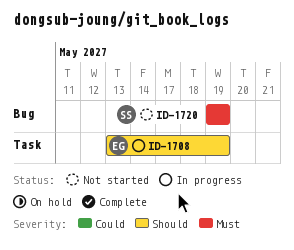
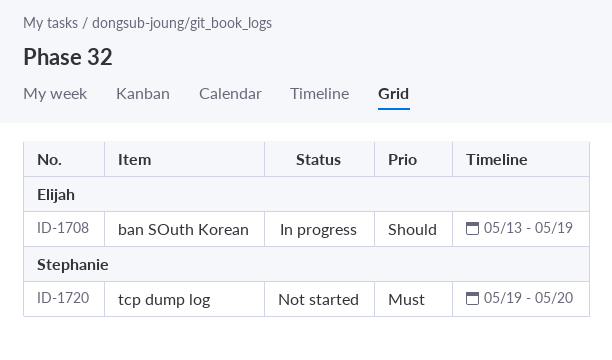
ID-1720, due: May 19 -> May 20

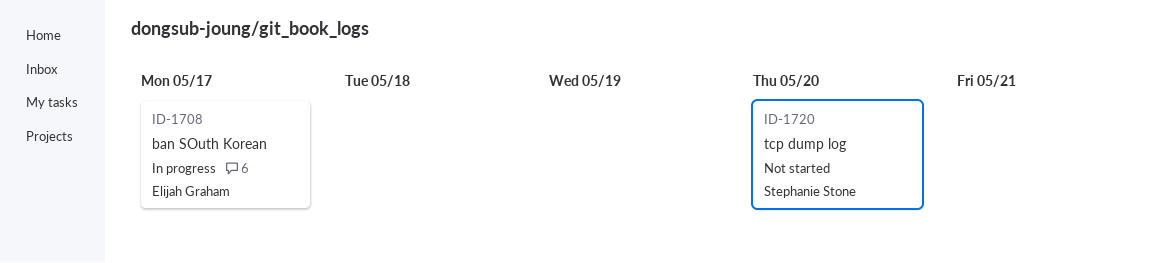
ID-1708, due: May 19 -> May 17

